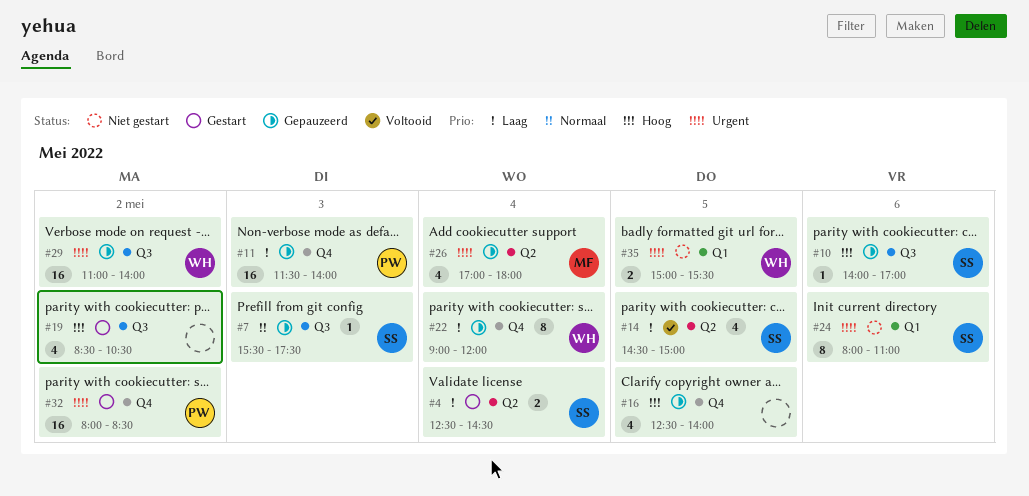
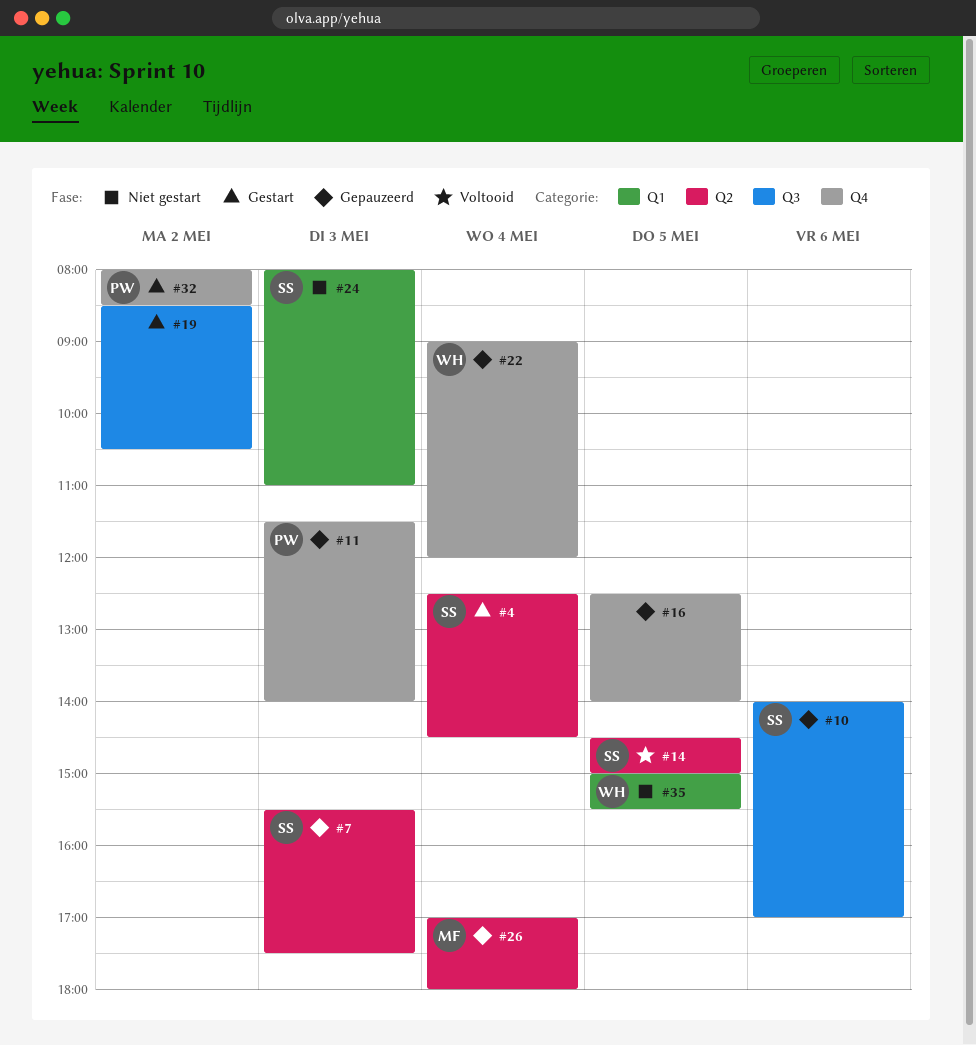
#7, label: Q3 -> Q2
#24, day: May 6 -> May 3
#29: present -> none

